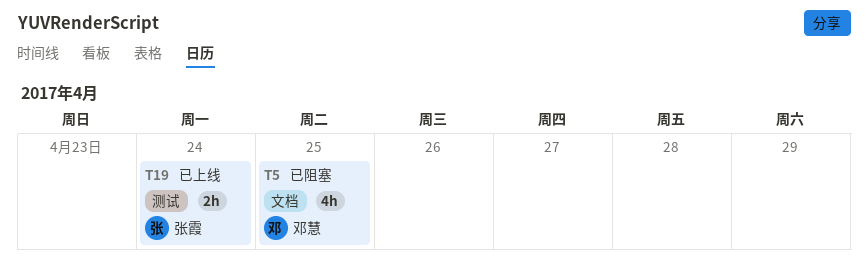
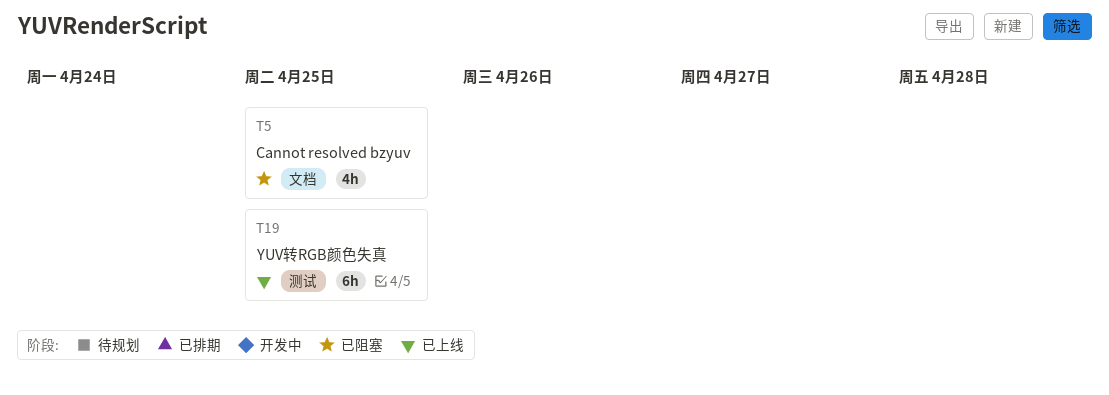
T19, estimate: 2h -> 6h
T19, due: Apr 24 -> Apr 25

